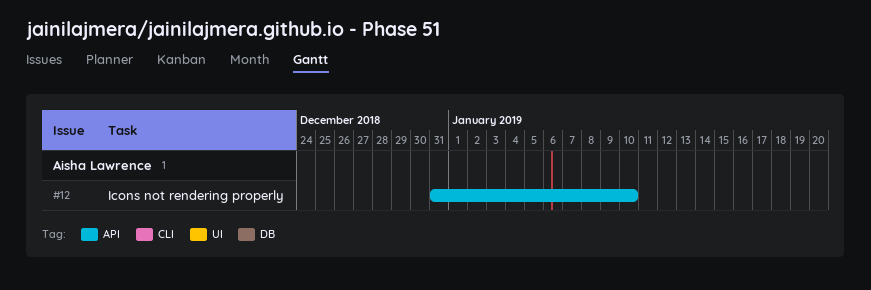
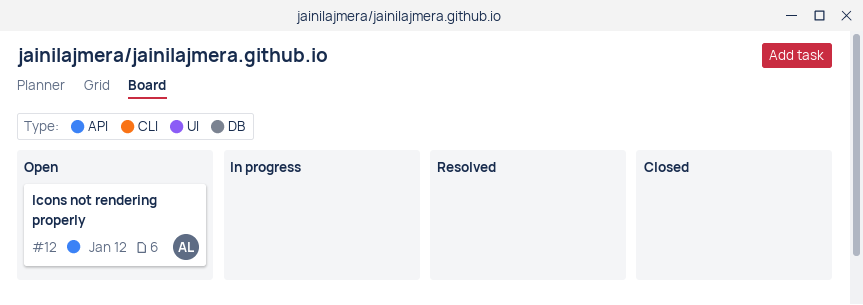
#12, due: Jan 10 -> Jan 12

